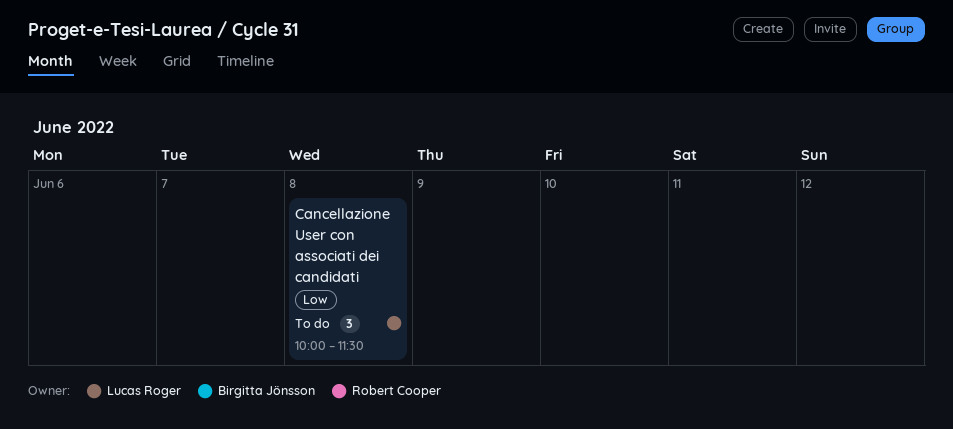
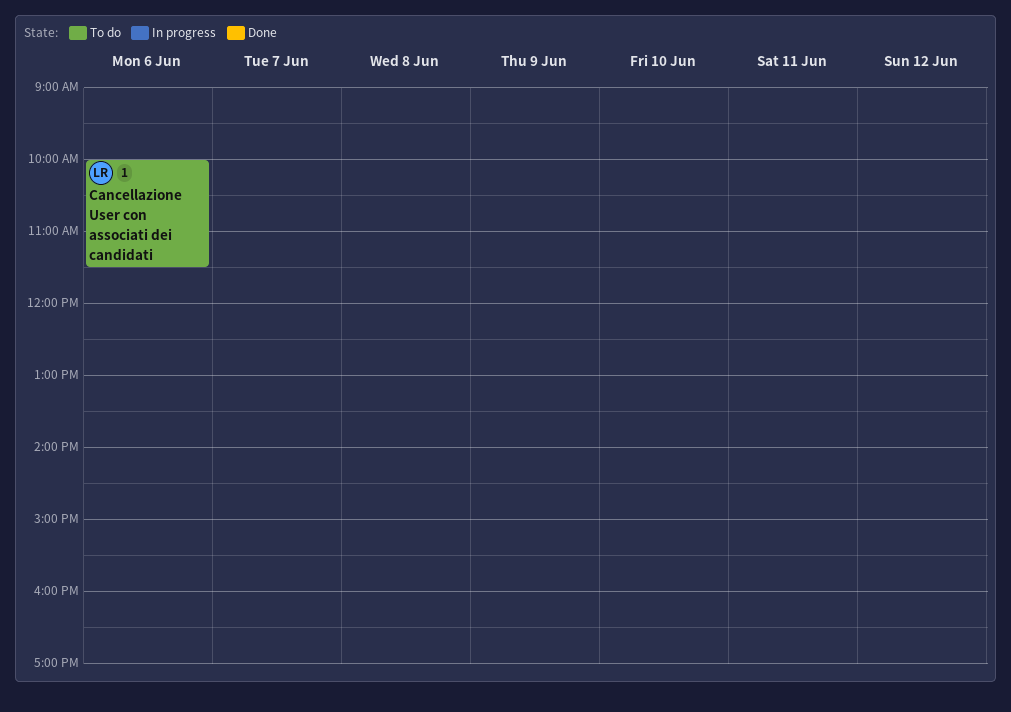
Cancellazione User con associati dei candidati, estimate: 3 -> 1
Cancellazione User con associati dei candidati, day: Jun 8 -> Jun 6

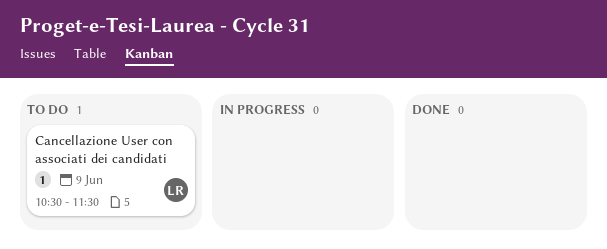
Cancellazione User con associati dei candidati, day: Jun 6 -> Jun 9
Cancellazione User con associati dei candidati, begins: 10:00 -> 10:30

